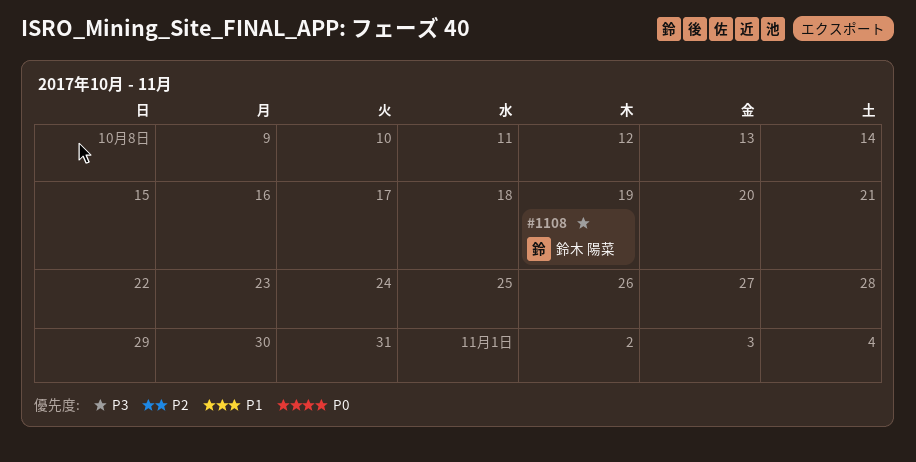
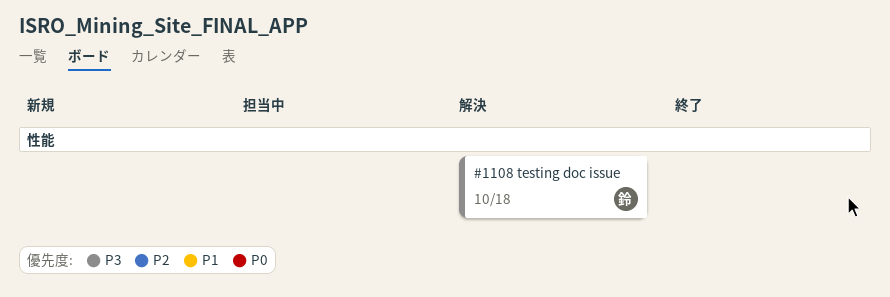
#1108, due: Oct 19 -> Oct 18

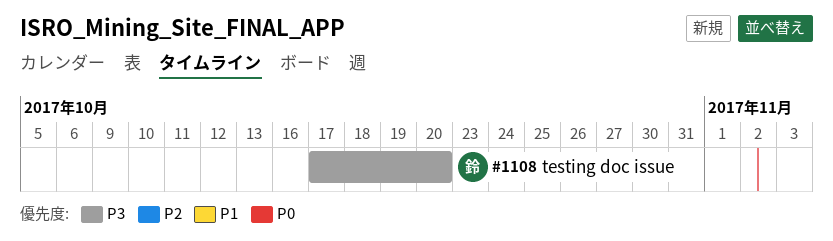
#1108, due: Oct 18 -> Oct 20

